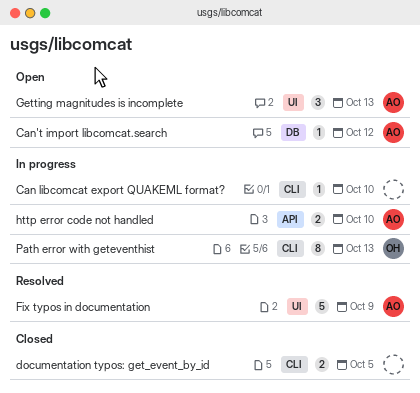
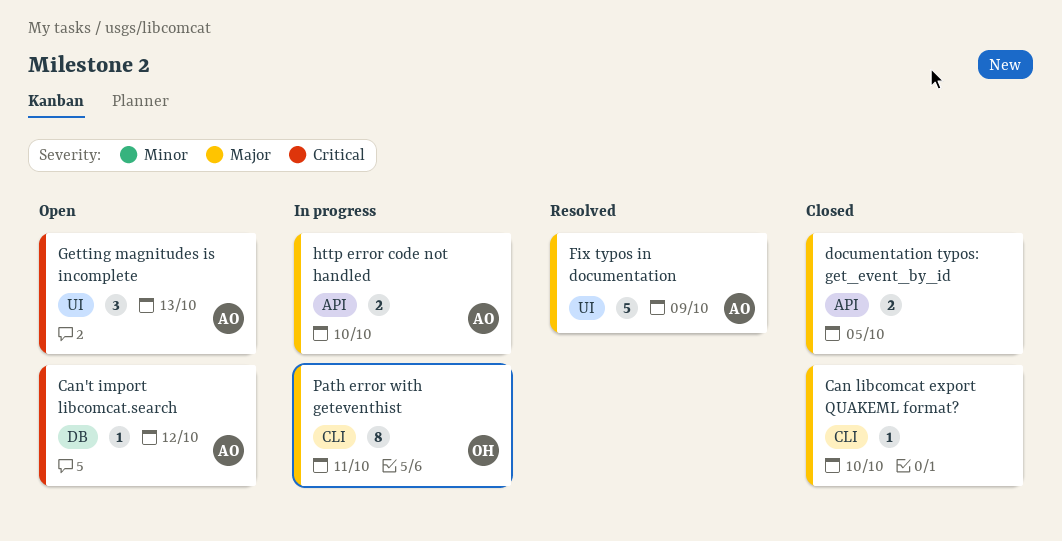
Can libcomcat export QUAKEML format?, status: In progress -> Closed
documentation typos: get_event_by_id, label: CLI -> API
Path error with geteventhist, due: Oct 13 -> Oct 11

